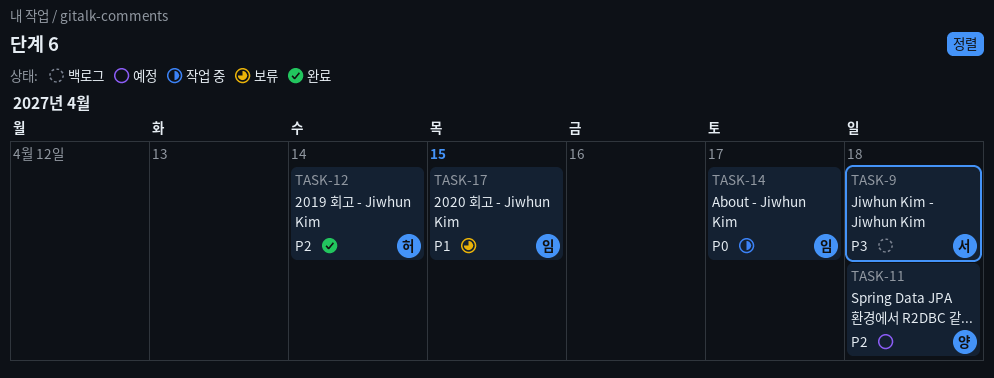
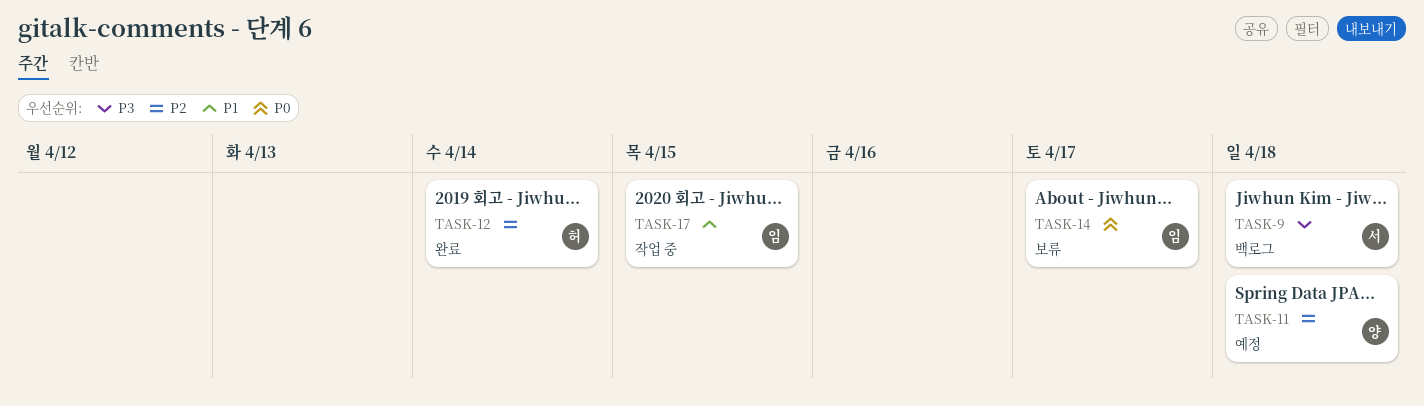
TASK-14, status: 작업 중 -> 보류
TASK-17, status: 보류 -> 작업 중

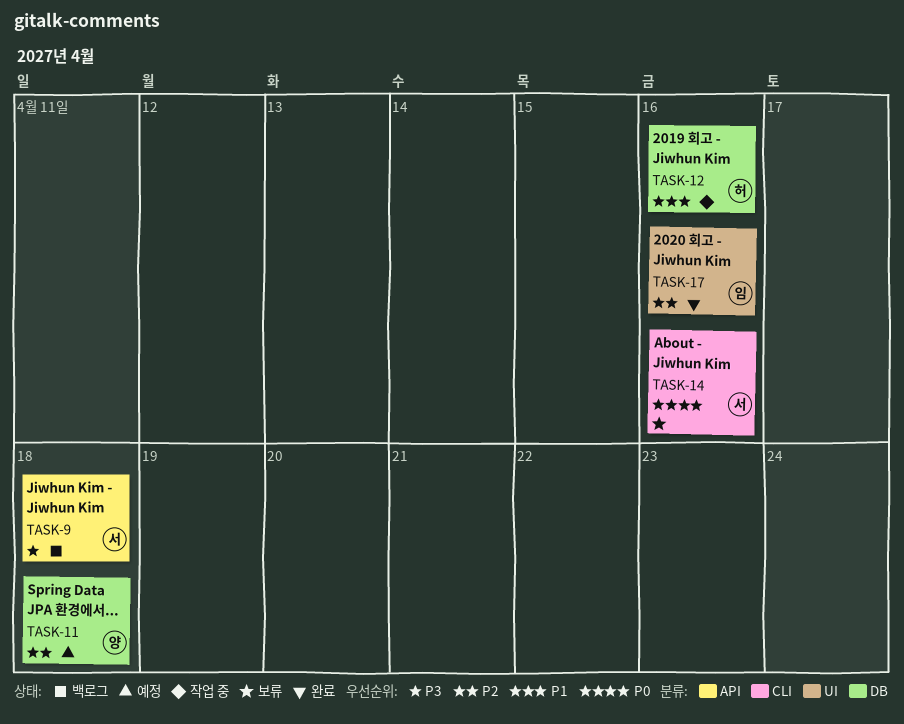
TASK-12, status: 완료 -> 작업 중
TASK-12, priority: P2 -> P1
TASK-12, due: Apr 14 -> Apr 16
TASK-14, owner: 임 -> 서
TASK-14, due: Apr 17 -> Apr 16
TASK-17, status: 작업 중 -> 완료
TASK-17, priority: P1 -> P2
TASK-17, due: Apr 15 -> Apr 16

